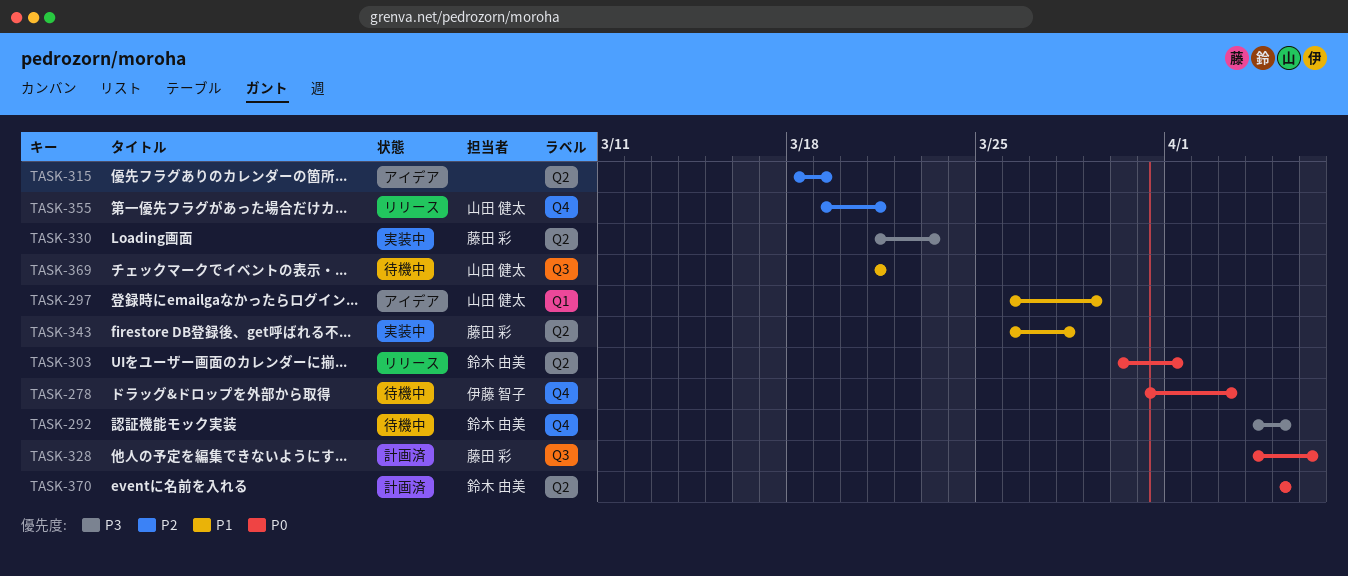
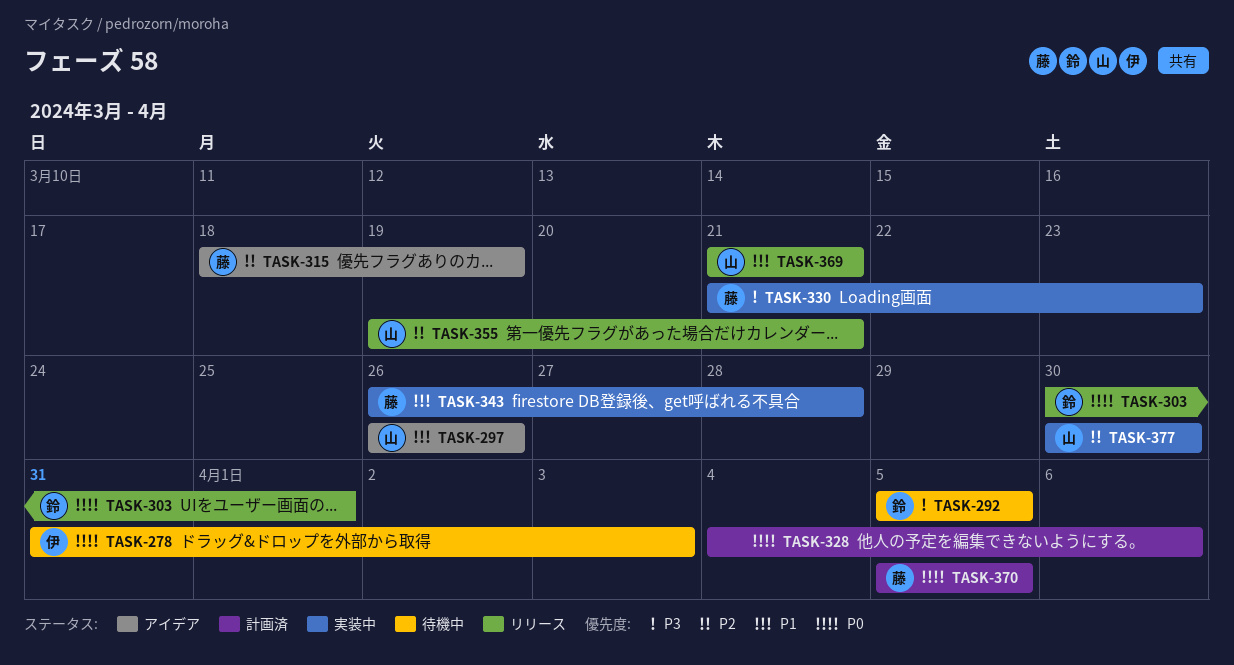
TASK-292, start: Apr 4 -> Apr 5
TASK-297, due: Mar 29 -> Mar 26
TASK-315, owner: none -> 藤田 彩
TASK-328, owner: 藤田 彩 -> none
TASK-369, status: 待機中 -> リリース
TASK-370, owner: 鈴木 由美 -> 藤田 彩
TASK-377: none -> present

